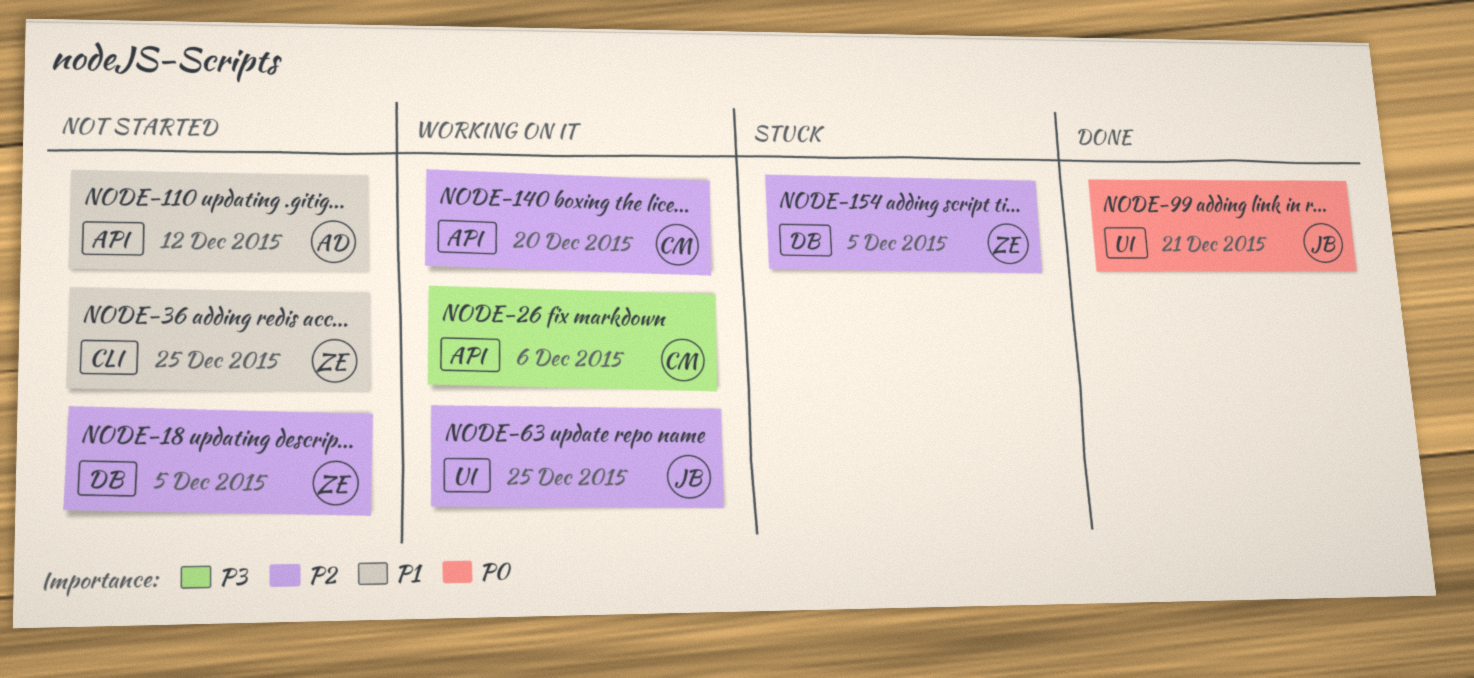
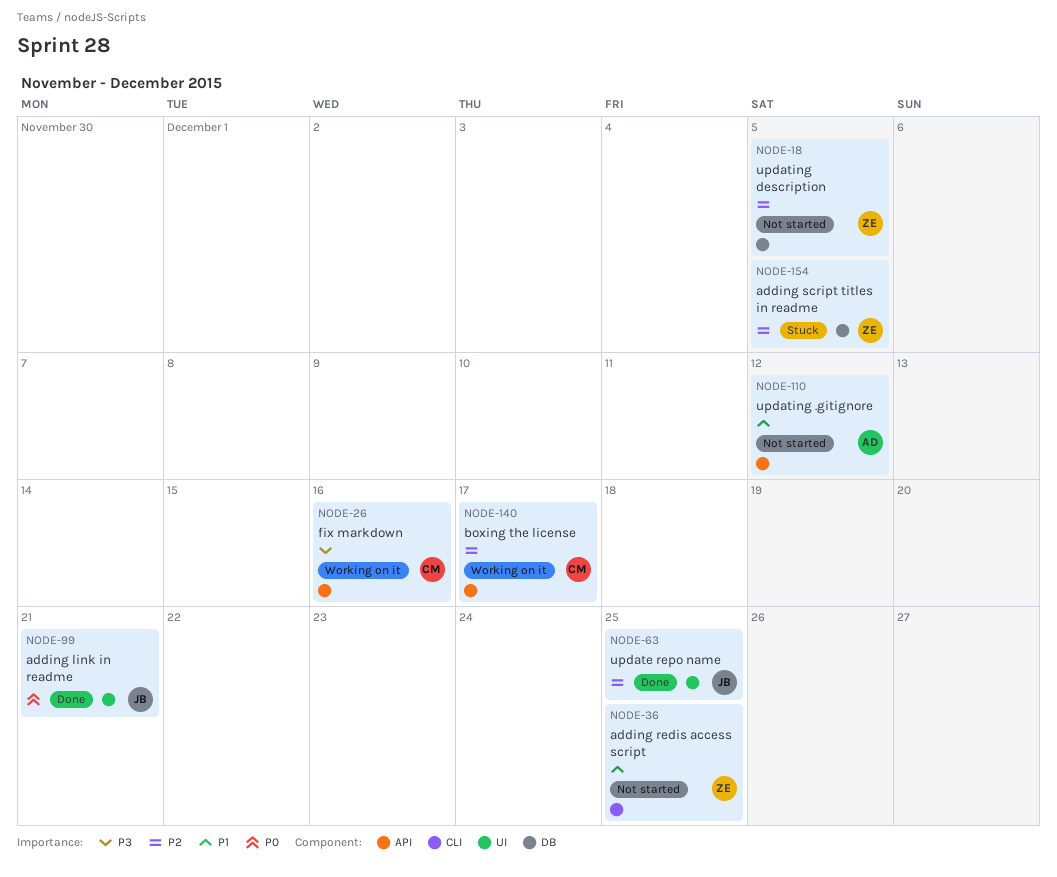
NODE-26, due: Dec 6 -> Dec 16
NODE-63, status: Working on it -> Done
NODE-140, due: Dec 20 -> Dec 17

